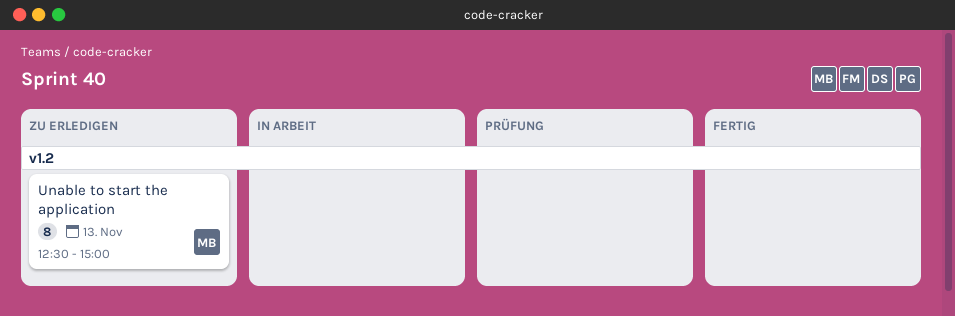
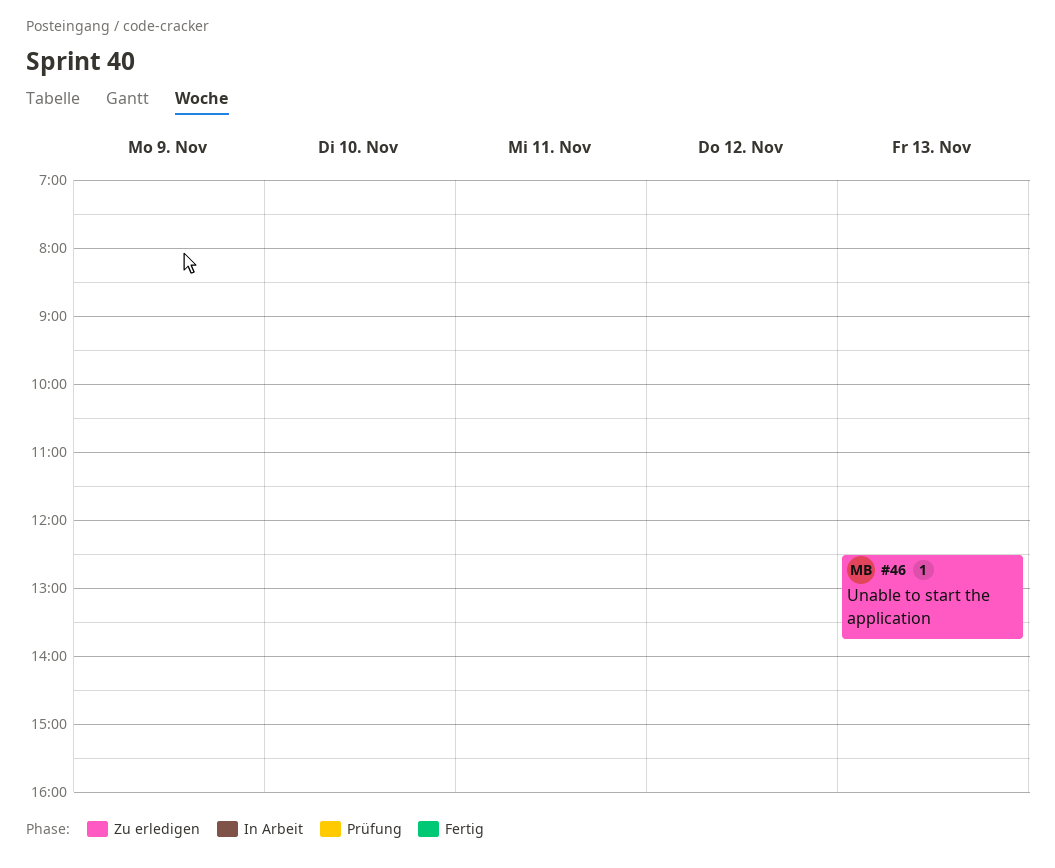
Unable to start the application, estimate: 8 -> 1
Unable to start the application, ends: 15:00 -> 13:45

